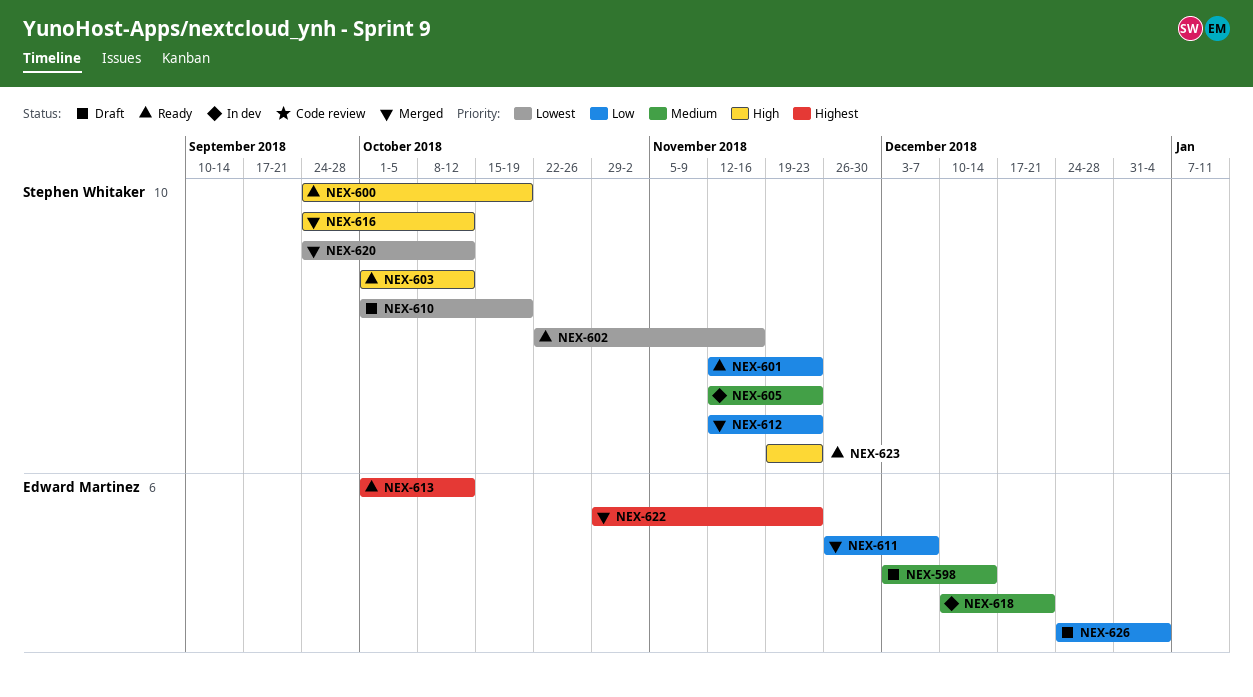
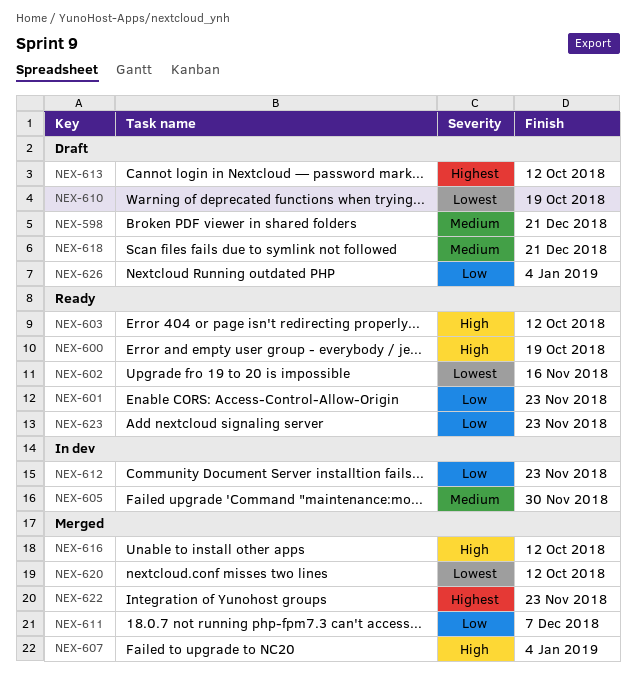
NEX-598, due: Dec 14 -> Dec 21
NEX-605, due: Nov 23 -> Nov 30
NEX-607: none -> present
NEX-612, status: Merged -> In dev
NEX-613, status: Ready -> Draft
NEX-618, status: In dev -> Draft
NEX-623, priority: High -> Low

